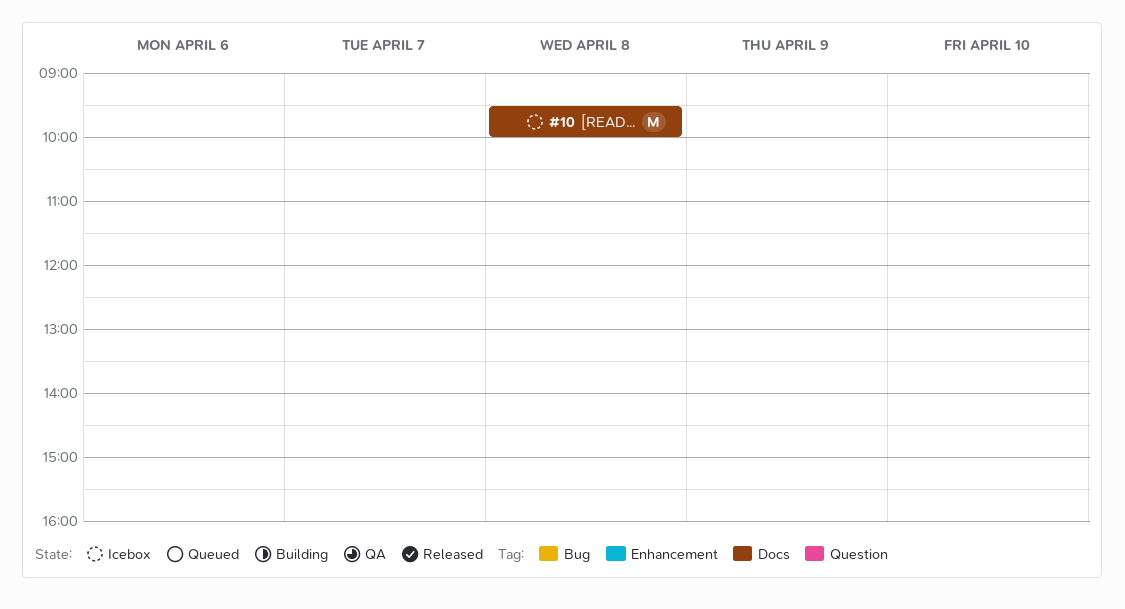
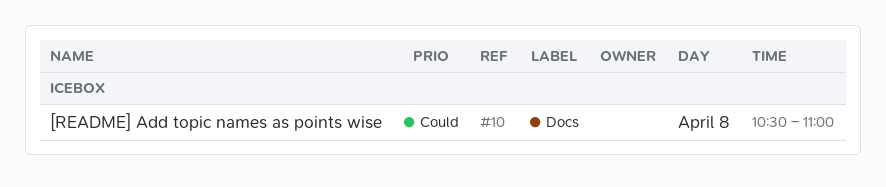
#10, begins: 09:30 -> 10:30
#10, ends: 10:00 -> 11:00

